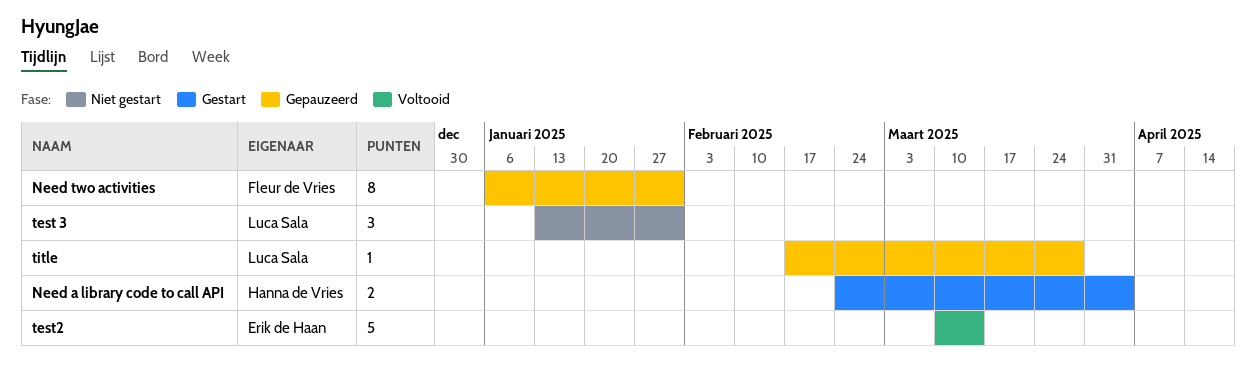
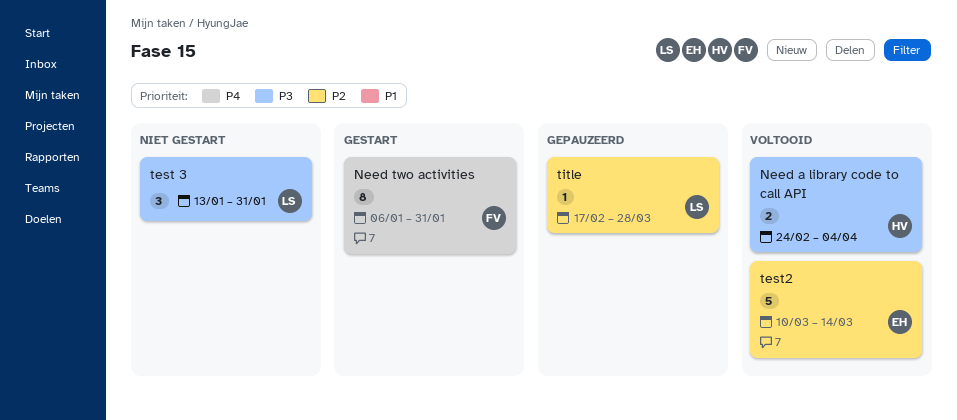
Need a library code to call API, status: Gestart -> Voltooid
Need two activities, status: Gepauzeerd -> Gestart

